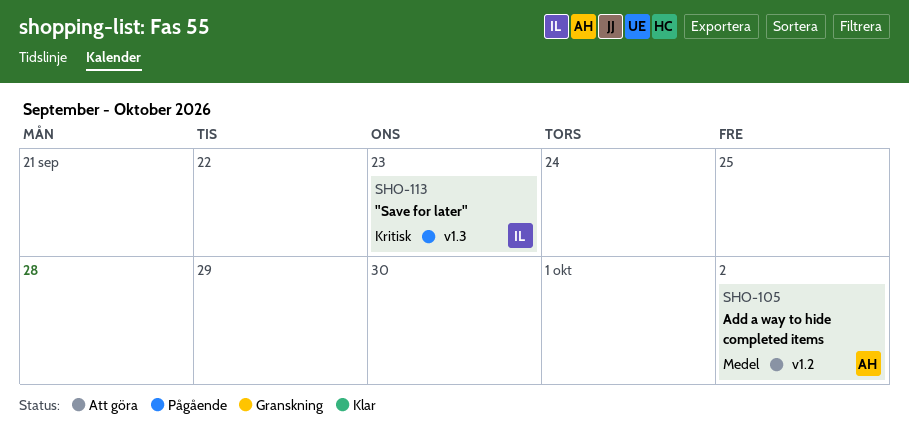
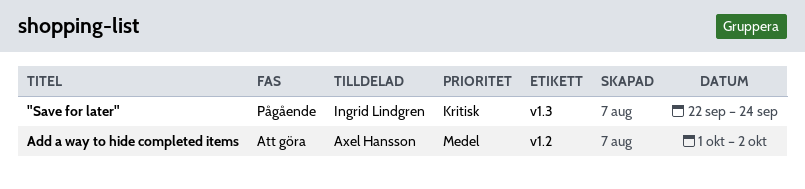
"Save for later", due: Sep 23 -> Sep 24

